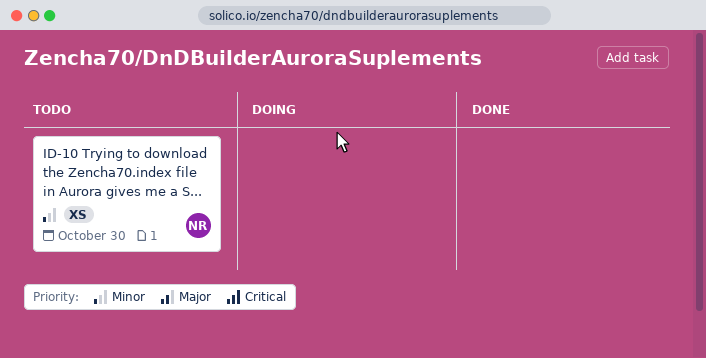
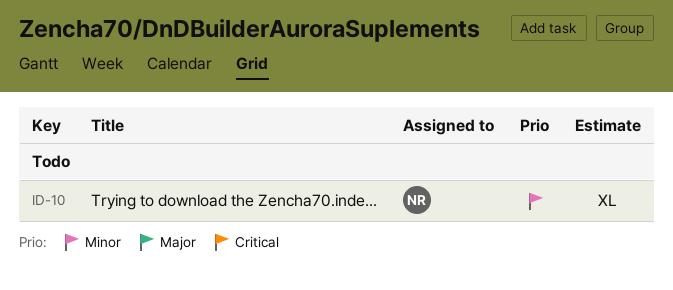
ID-10, estimate: XS -> XL

